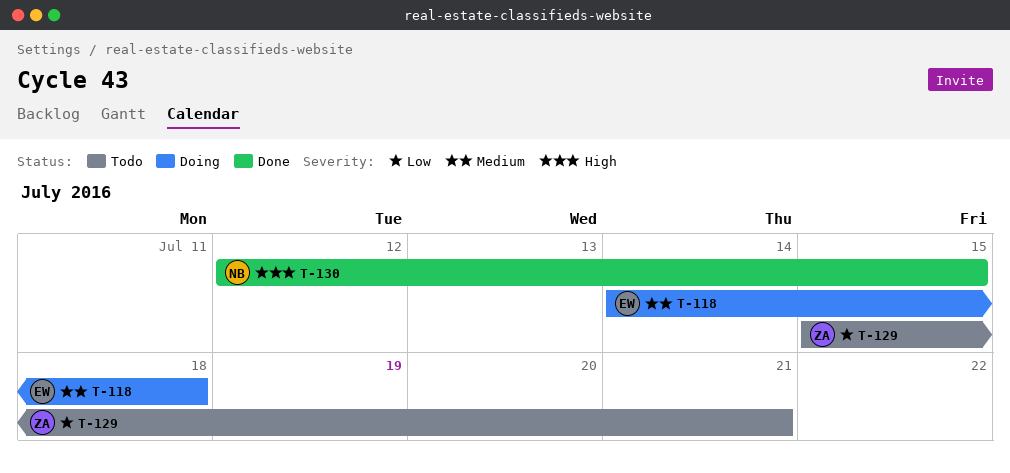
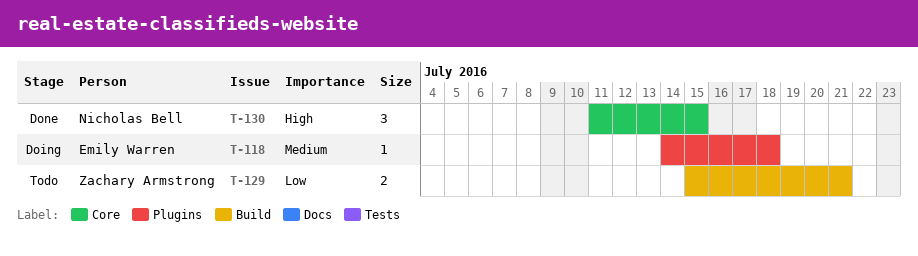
T-130, start: Jul 12 -> Jul 11

